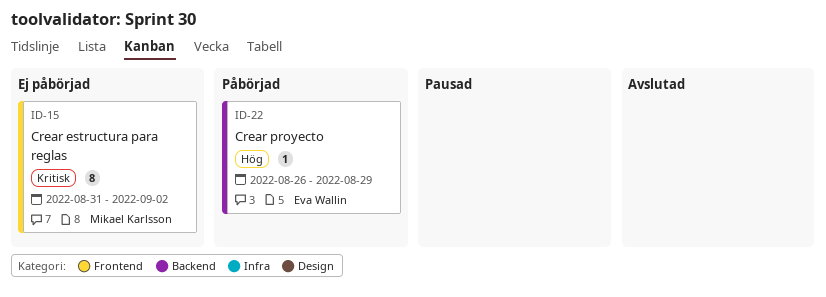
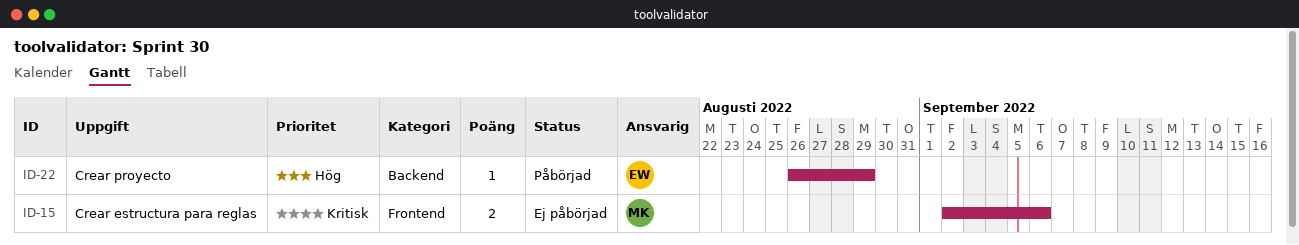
ID-15, estimate: 8 -> 2
ID-15, start: Aug 31 -> Sep 2
ID-15, due: Sep 2 -> Sep 6

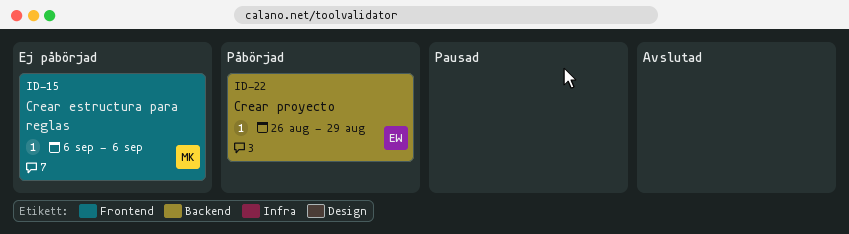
ID-15, estimate: 2 -> 1
ID-15, start: Sep 2 -> Sep 6

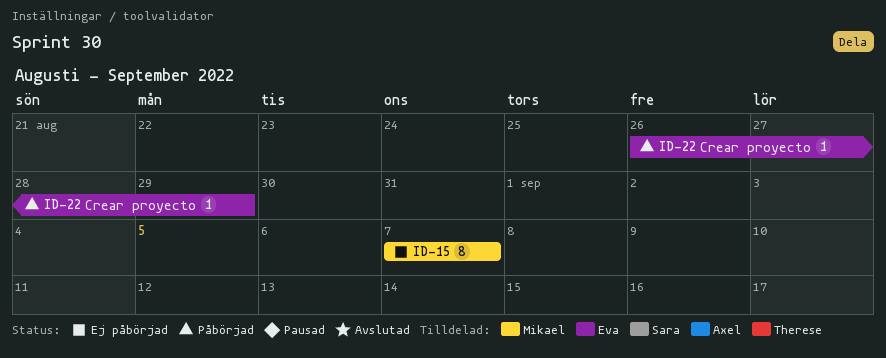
ID-15, estimate: 1 -> 8
ID-15, start: Sep 6 -> Sep 7
ID-15, due: Sep 6 -> Sep 7

